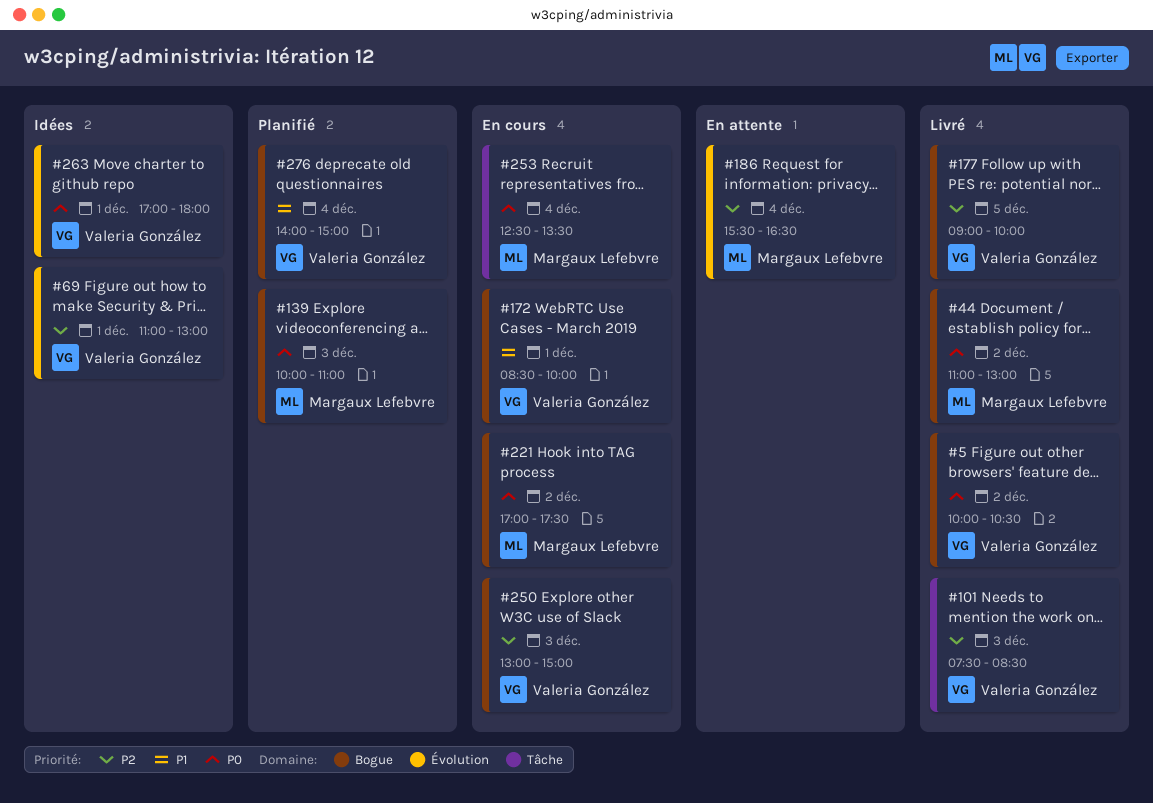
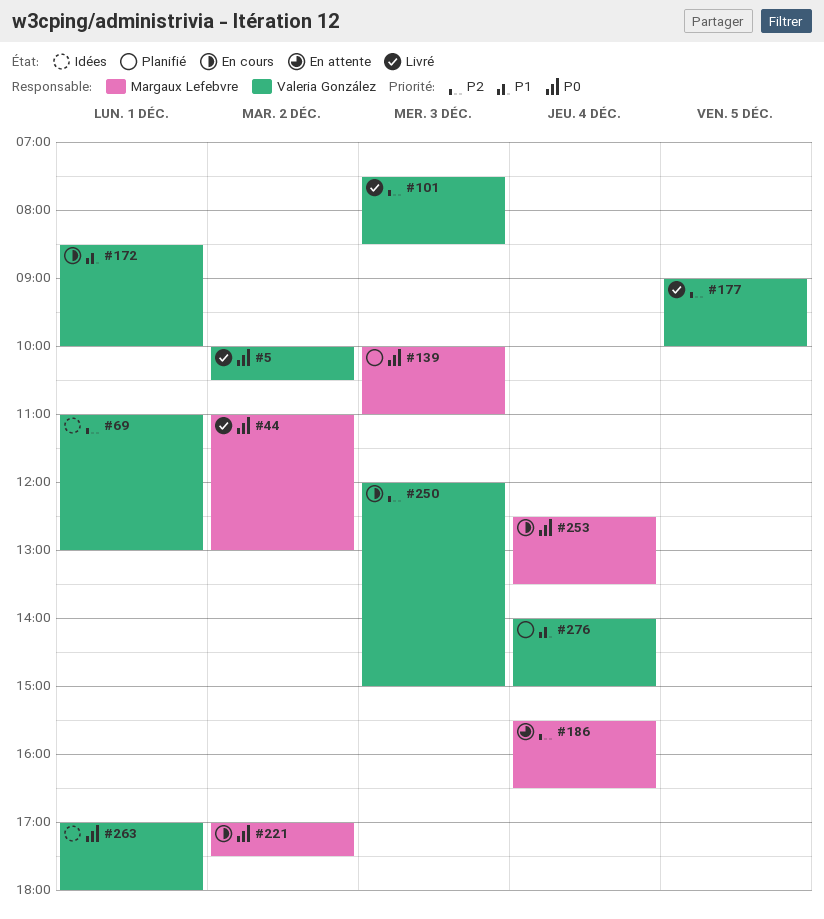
#250, begins: 13:00 -> 12:00

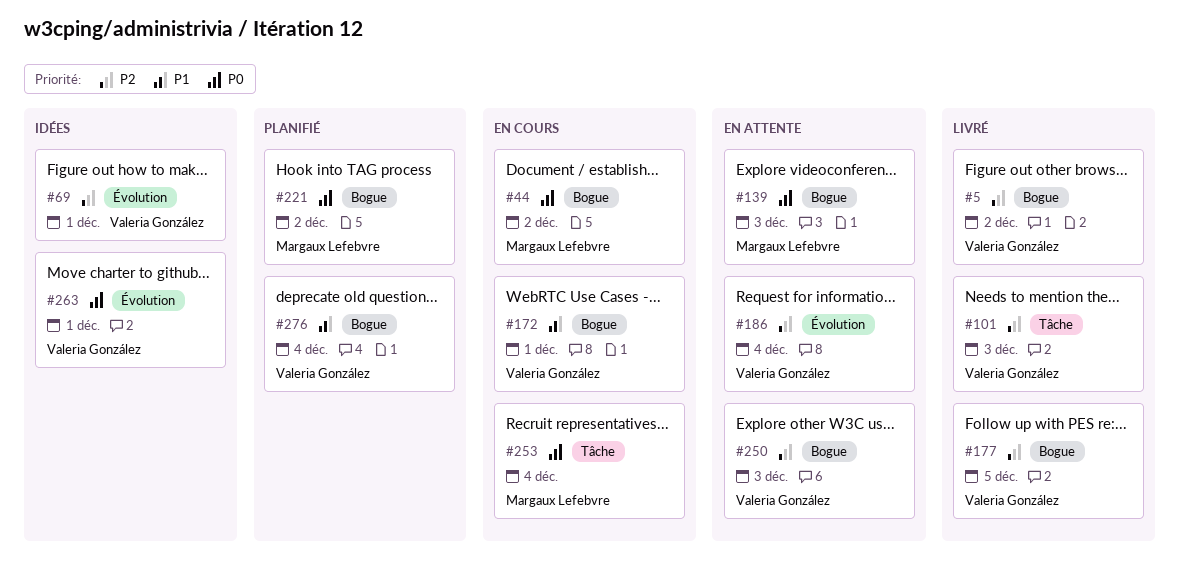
#5, priority: P0 -> P2
#44, status: Livré -> En cours
#139, status: Planifié -> En attente
#186, owner: Margaux Lefebvre -> Valeria González
#221, status: En cours -> Planifié
#250, status: En cours -> En attente

